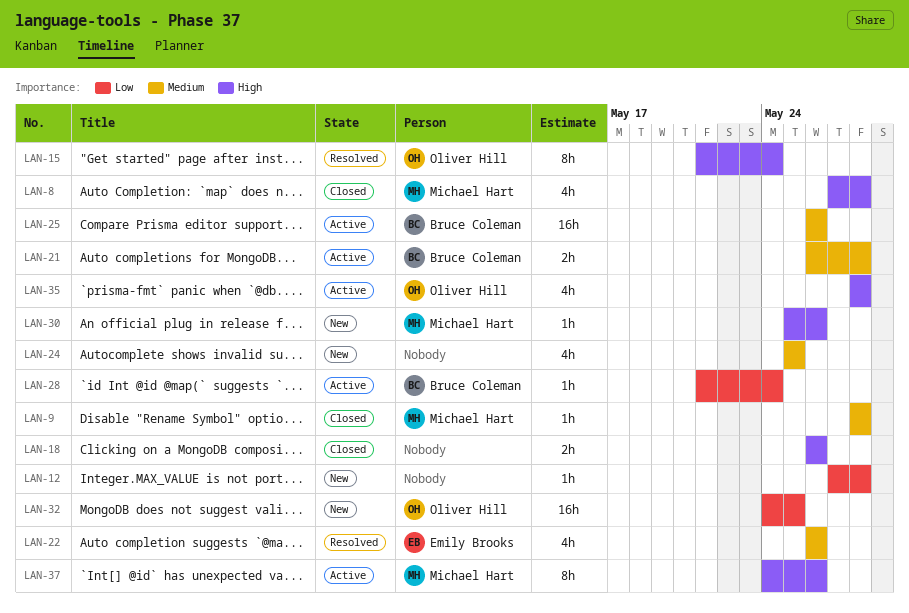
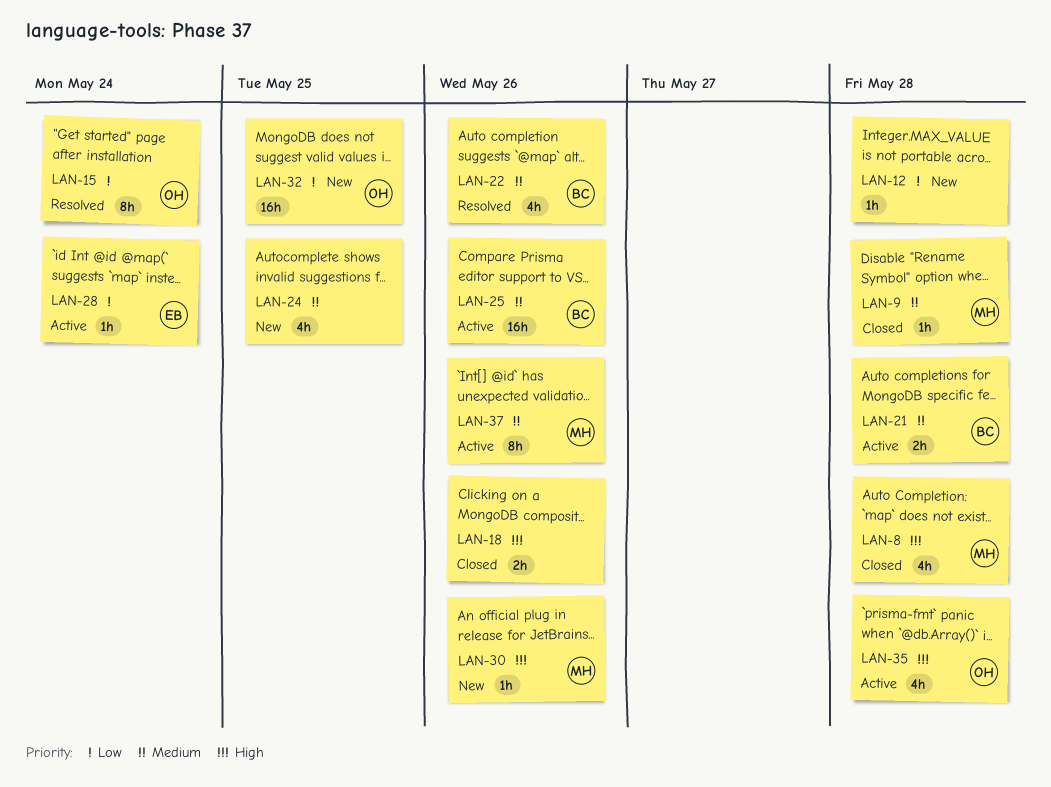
LAN-15, priority: High -> Low
LAN-22, owner: Emily Brooks -> Bruce Coleman
LAN-28, owner: Bruce Coleman -> Emily Brooks
LAN-37, priority: High -> Medium

